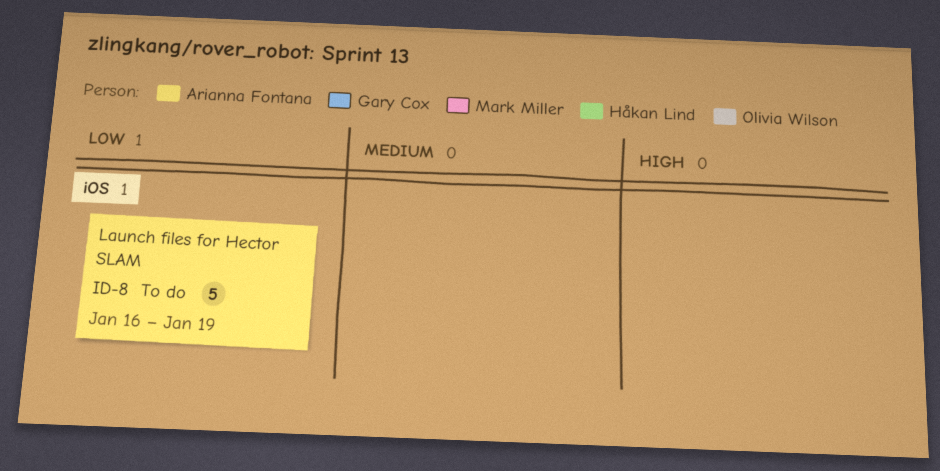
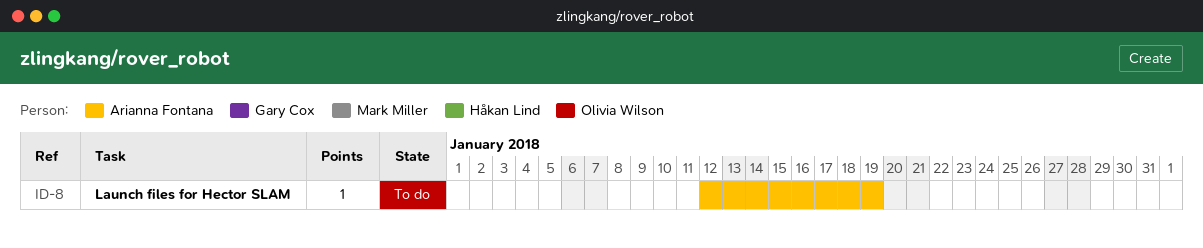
ID-8, estimate: 5 -> 1
ID-8, start: Jan 16 -> Jan 12

